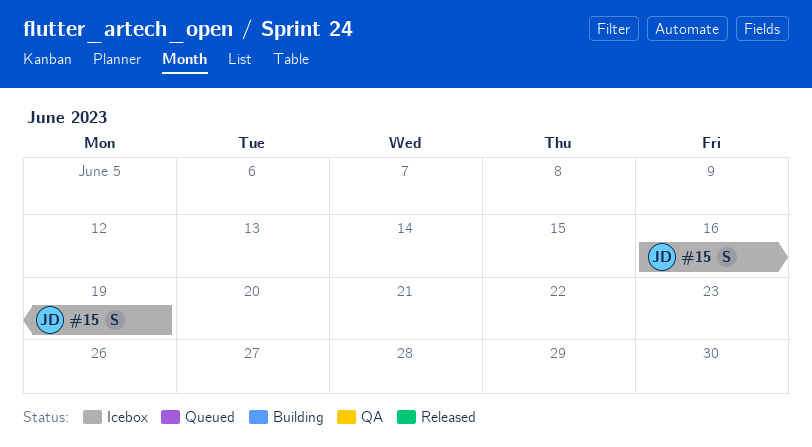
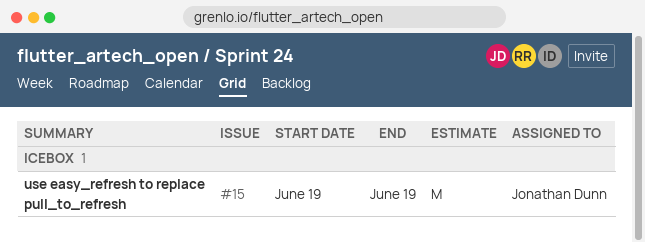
#15, estimate: S -> M
#15, start: Jun 16 -> Jun 19

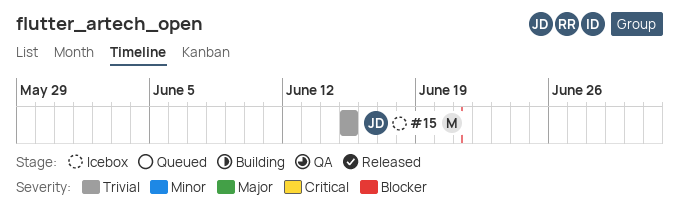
#15, start: Jun 19 -> Jun 15
#15, due: Jun 19 -> Jun 15

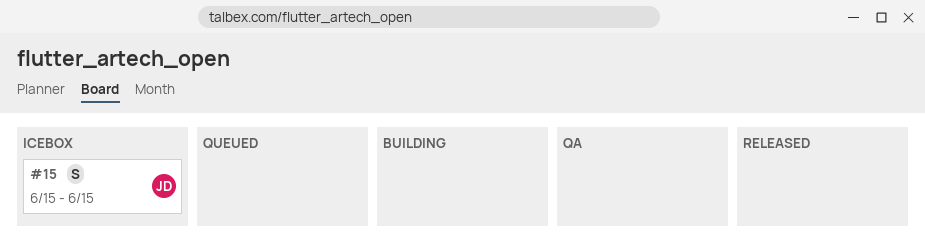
#15, estimate: M -> S

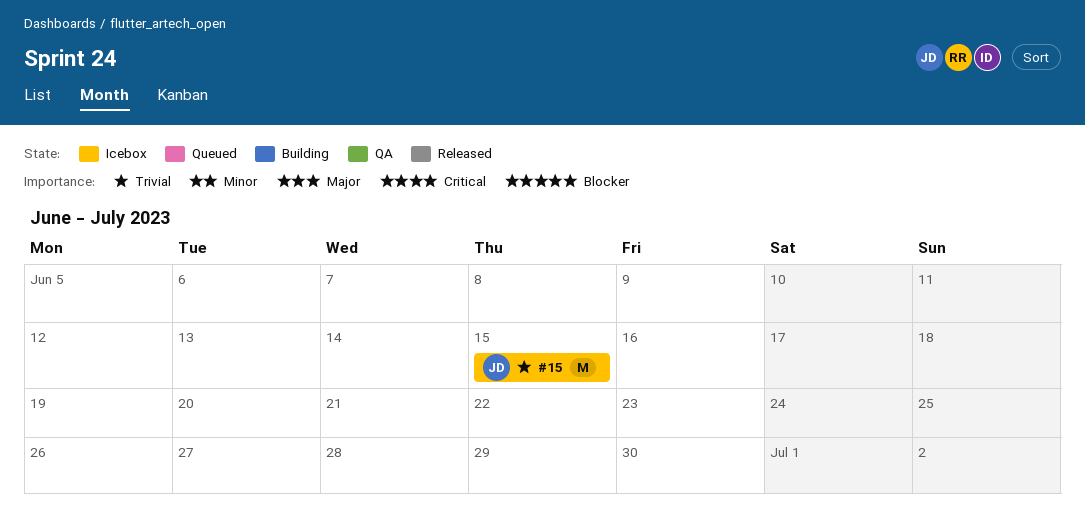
#15, estimate: S -> M

